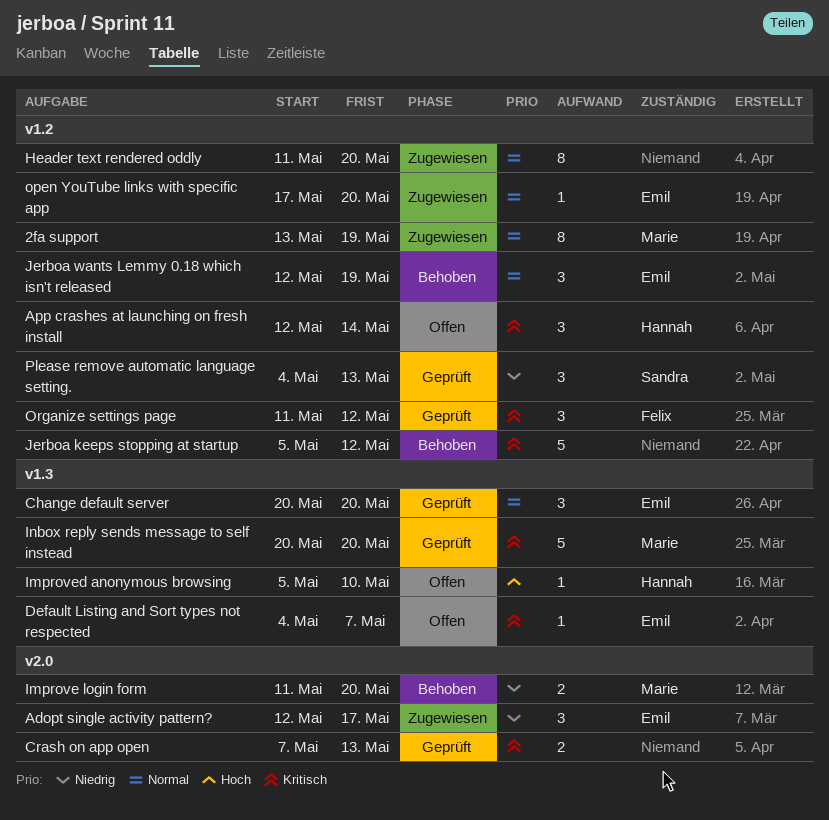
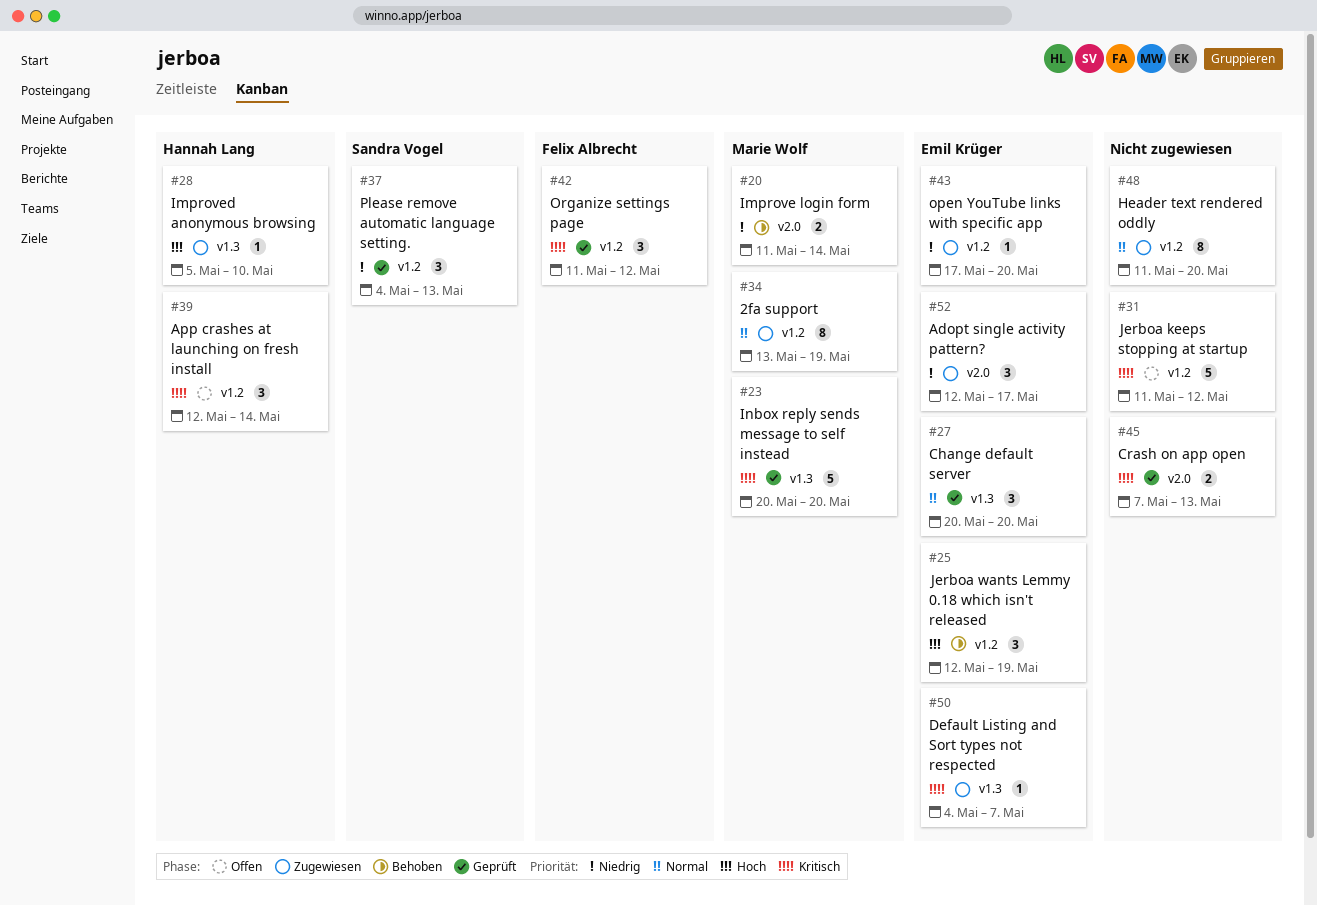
Default Listing and Sort types not respected, status: Offen -> Zugewiesen
Improve login form, due: May 20 -> May 14
Improved anonymous browsing, status: Offen -> Zugewiesen
Jerboa keeps stopping at startup, status: Behoben -> Offen
Jerboa keeps stopping at startup, start: May 5 -> May 11
Jerboa wants Lemmy 0.18 which isn't released, priority: Normal -> Hoch
open YouTube links with specific app, priority: Normal -> Niedrig

